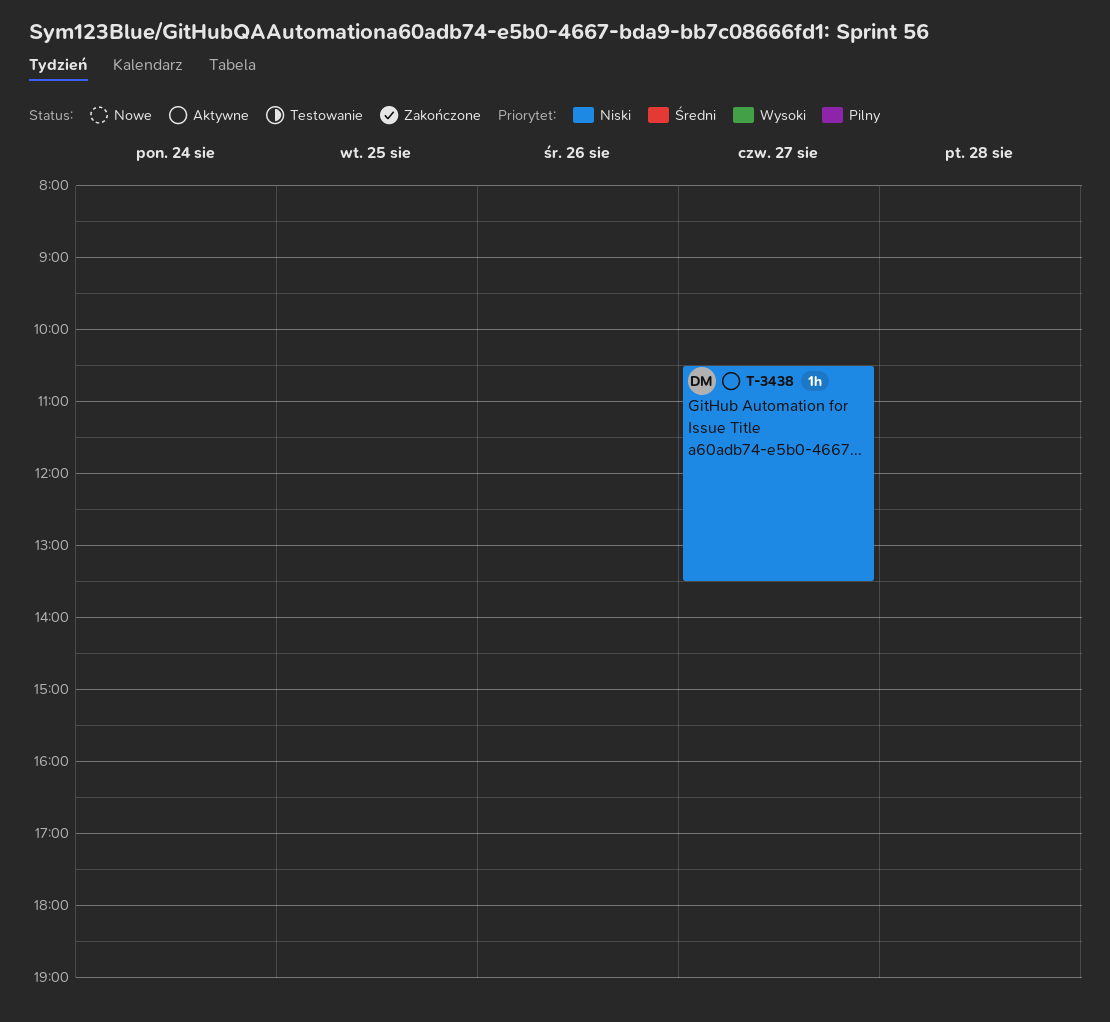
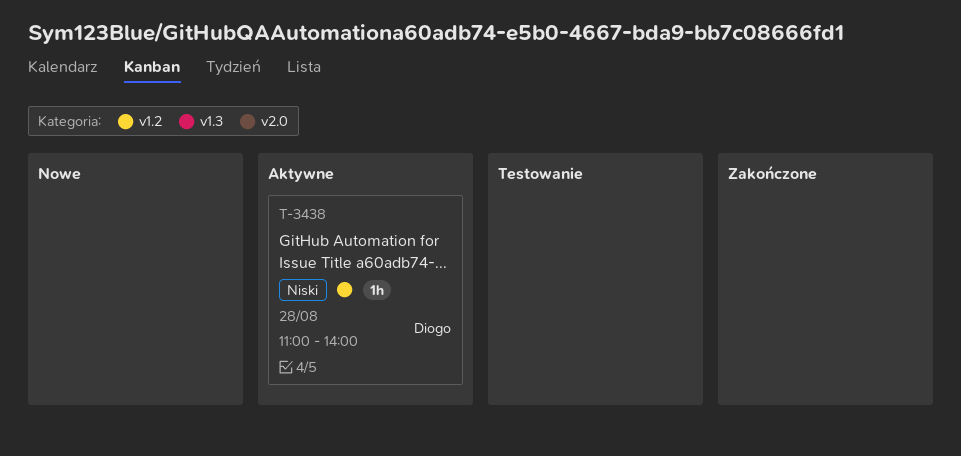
T-3438, day: Aug 27 -> Aug 28
T-3438, begins: 10:30 -> 11:00
T-3438, ends: 13:30 -> 14:00

